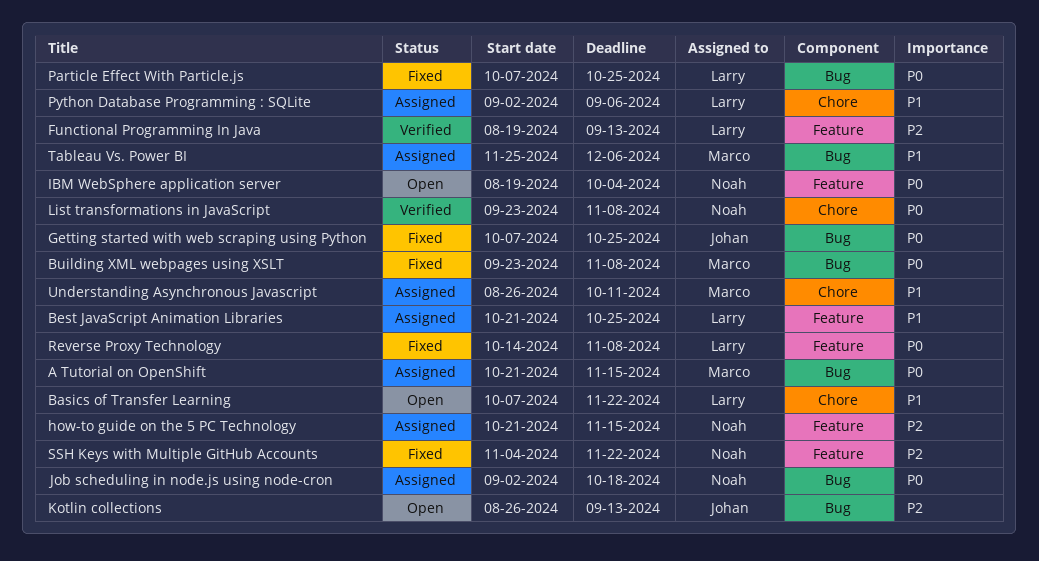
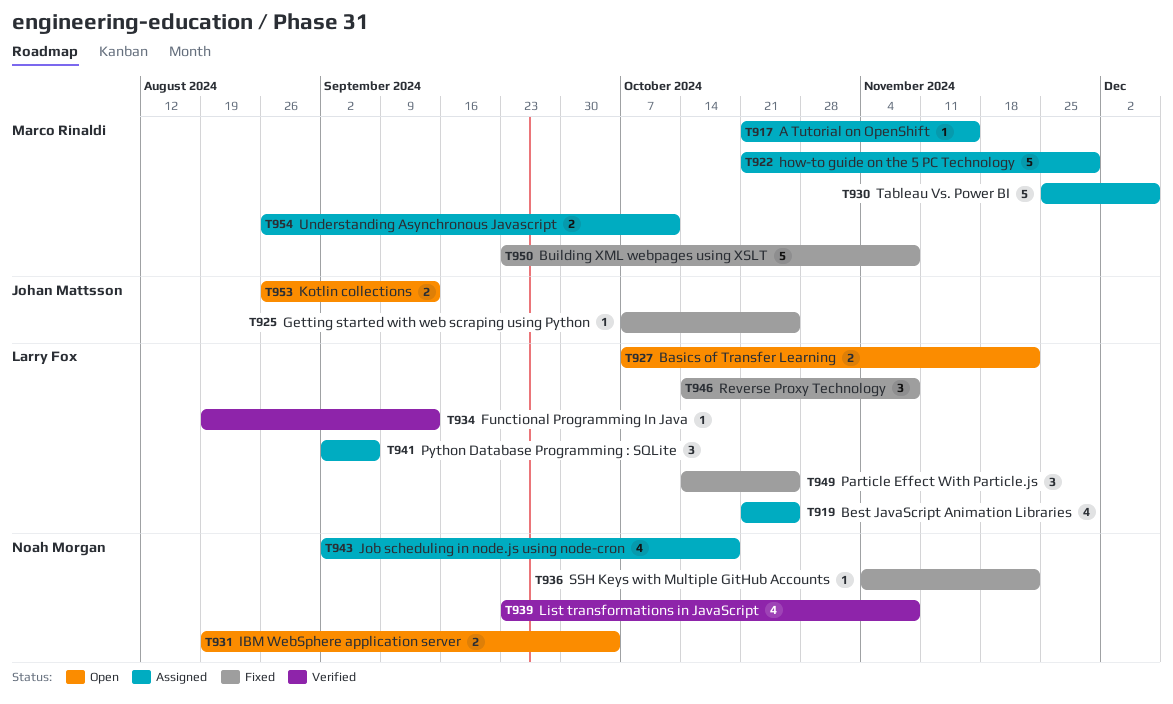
how-to guide on the 5 PC Technology, owner: Noah Morgan -> Marco Rinaldi
how-to guide on the 5 PC Technology, due: Nov 15 -> Nov 29
Particle Effect With Particle.js, start: Oct 7 -> Oct 14

